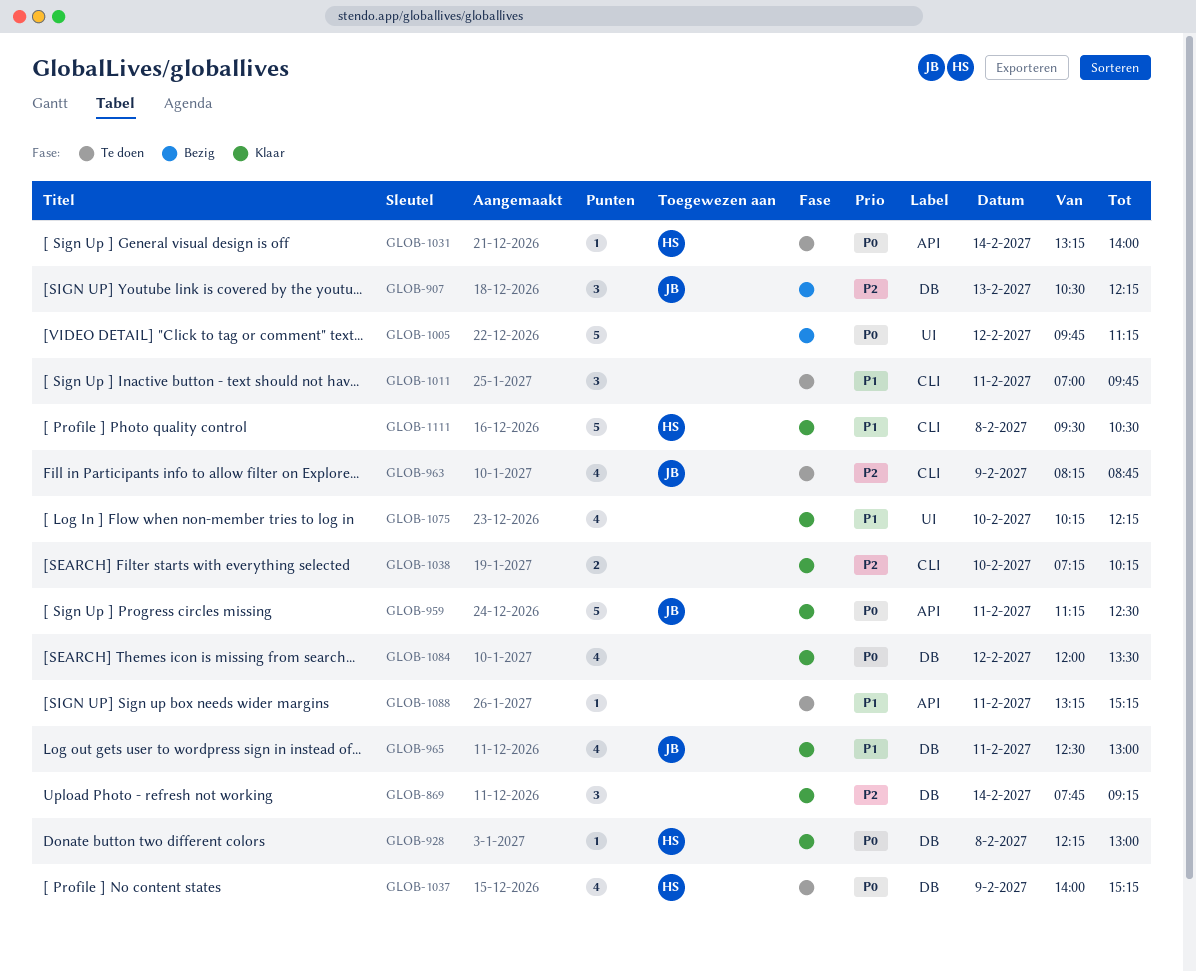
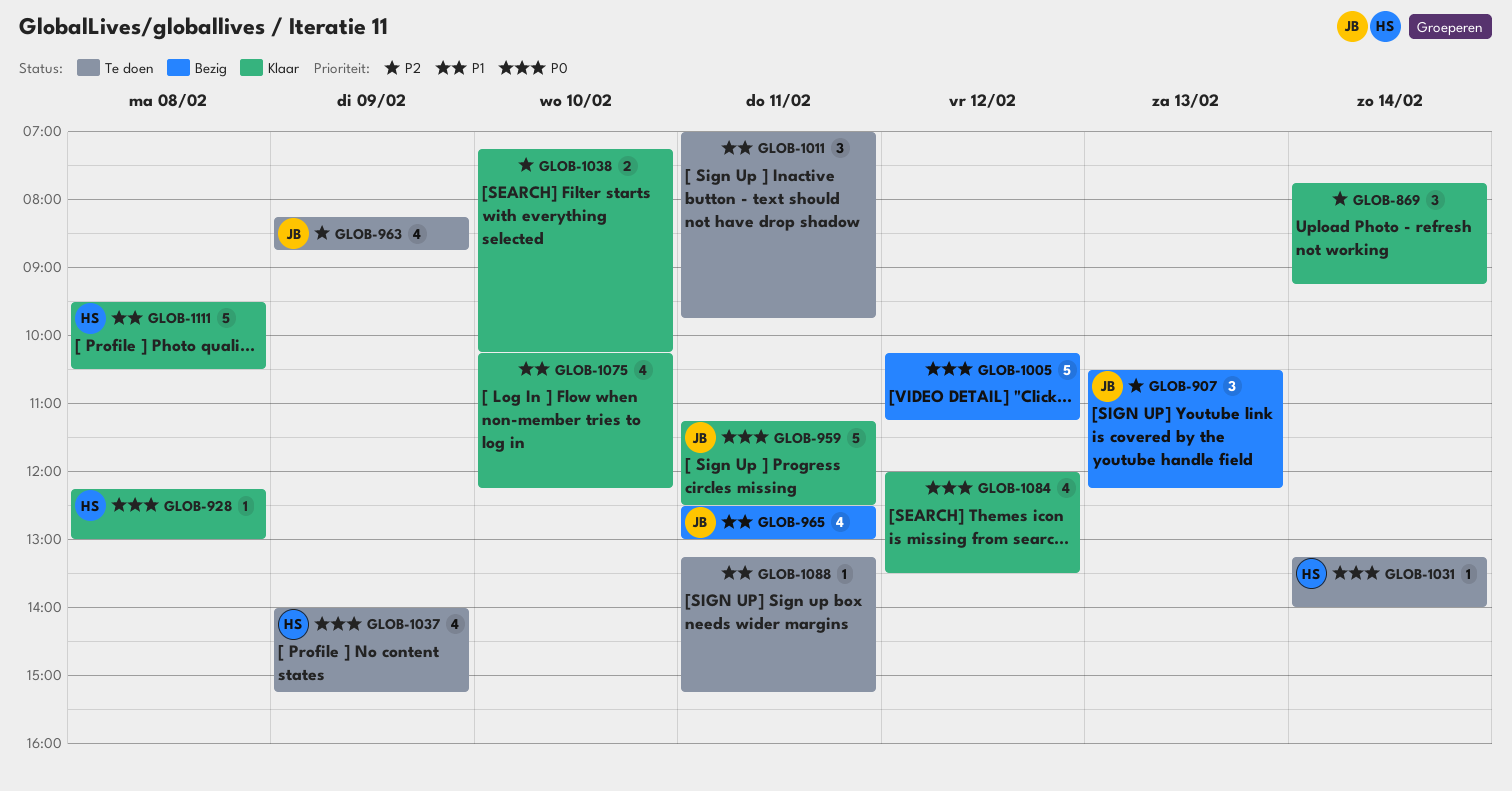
GLOB-965, status: Klaar -> Bezig
GLOB-1005, begins: 09:45 -> 10:15

